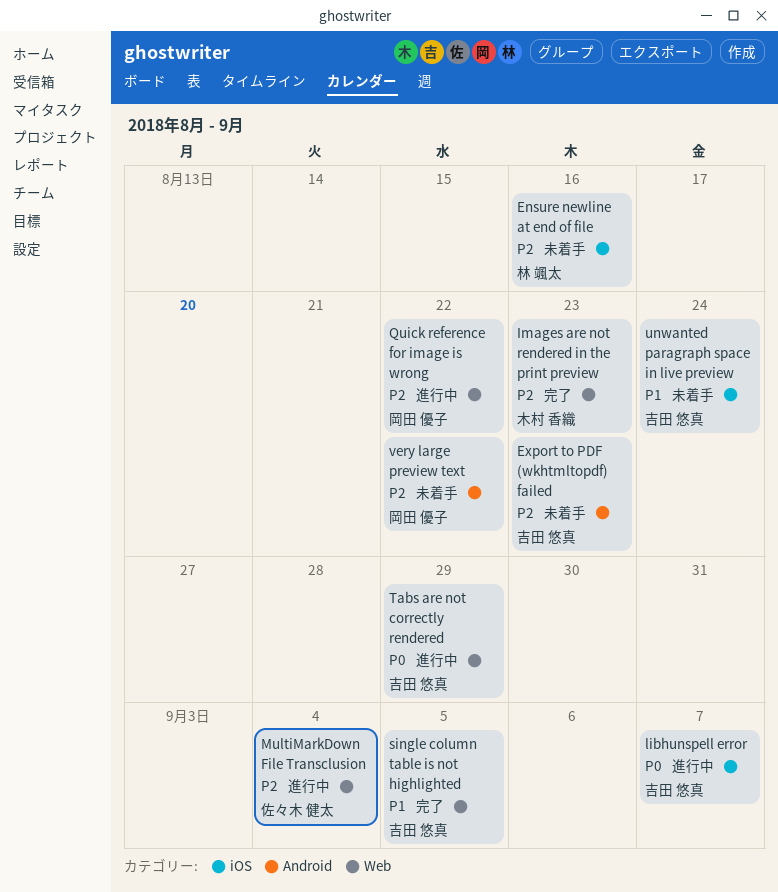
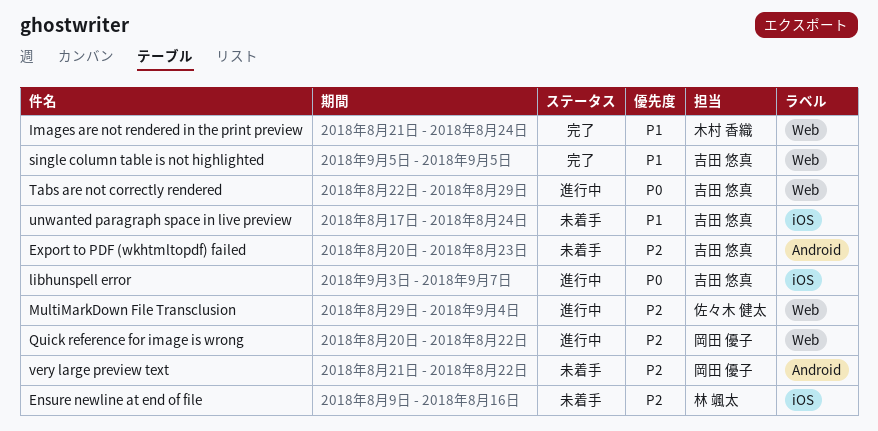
Images are not rendered in the print preview, priority: P2 -> P1
Images are not rendered in the print preview, due: Aug 23 -> Aug 24

